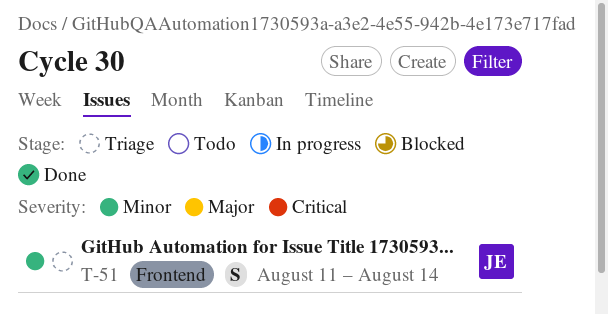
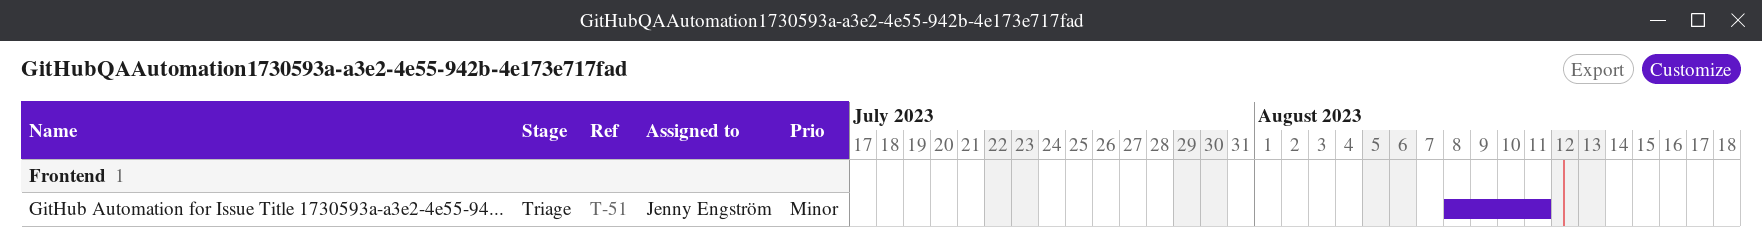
T-51, start: Aug 11 -> Aug 8
T-51, due: Aug 14 -> Aug 11

